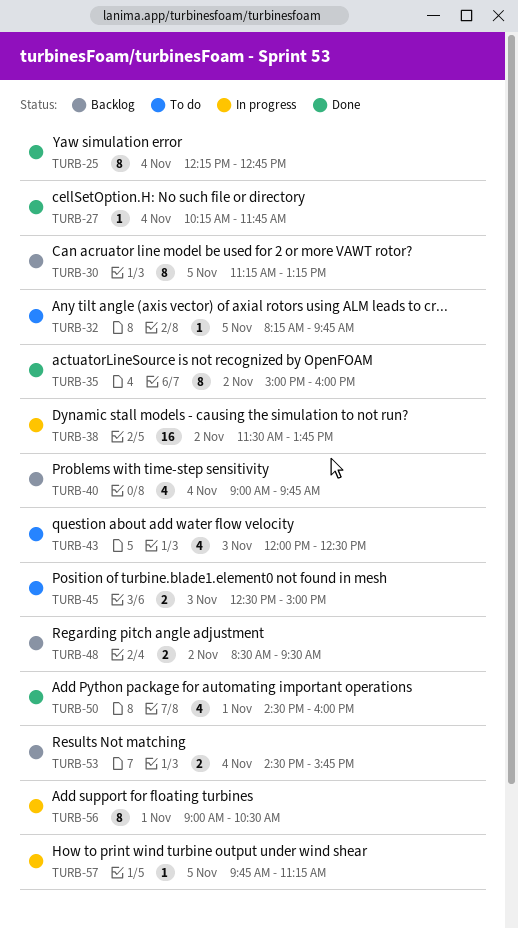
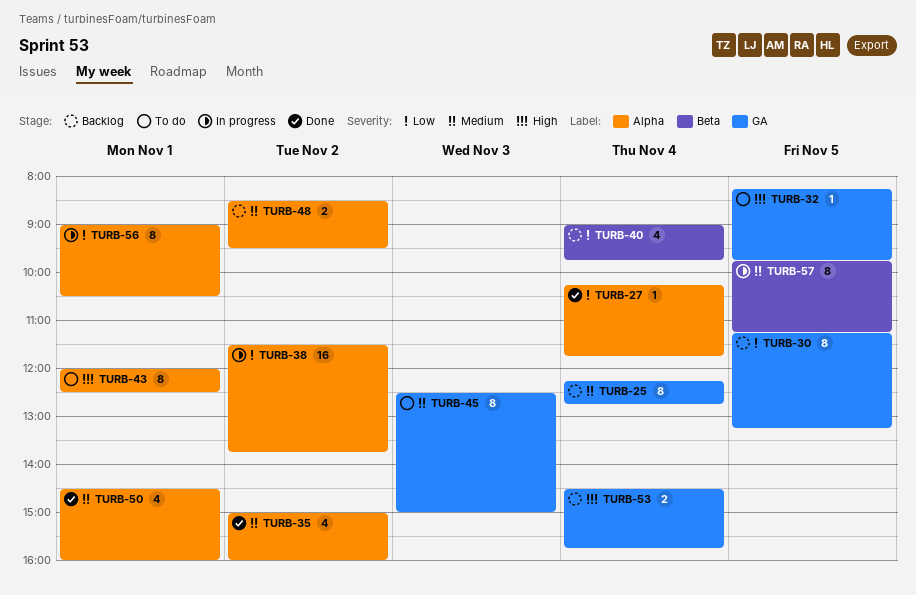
TURB-25, status: Done -> Backlog
TURB-35, estimate: 8 -> 4
TURB-43, estimate: 4 -> 8
TURB-43, day: Nov 3 -> Nov 1
TURB-45, estimate: 2 -> 8
TURB-57, estimate: 1 -> 8

